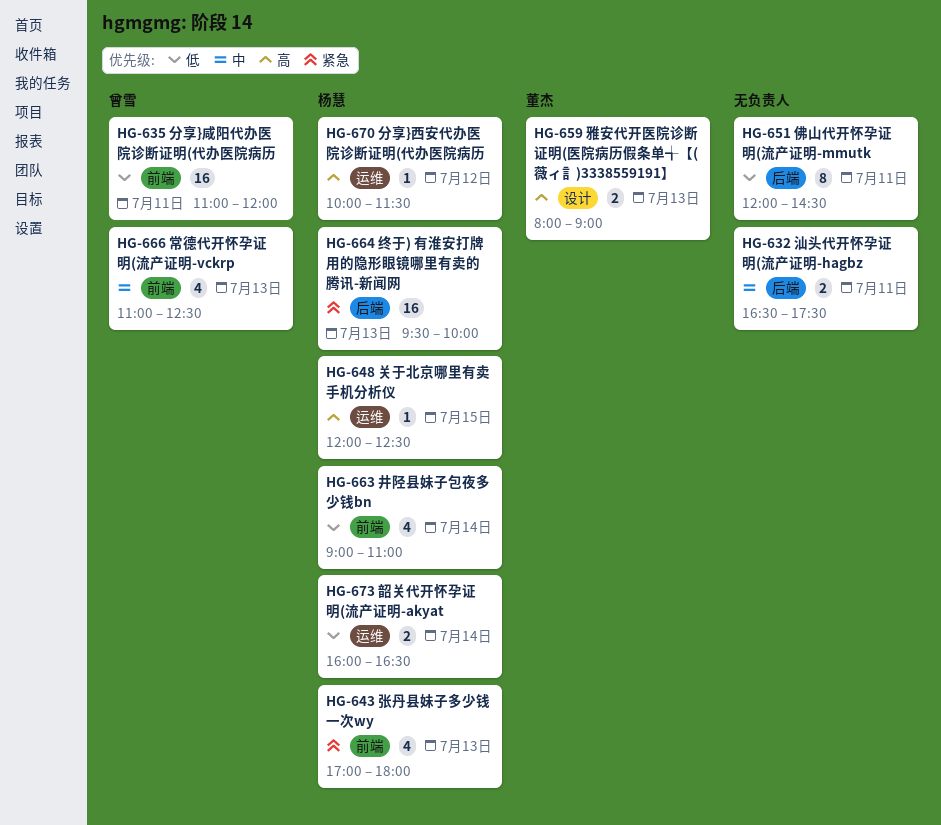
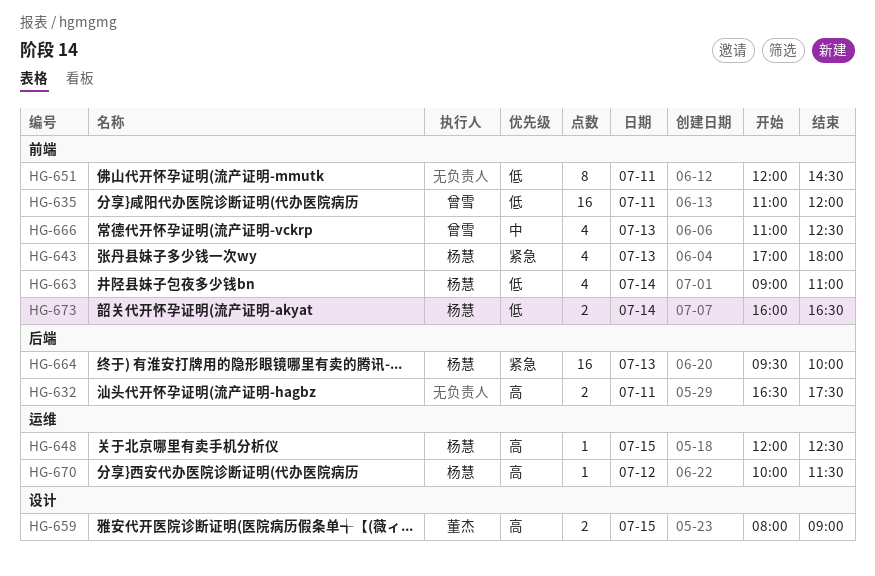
HG-632, priority: 中 -> 高
HG-651, label: 后端 -> 前端
HG-659, day: Jul 13 -> Jul 15
HG-673, label: 运维 -> 前端

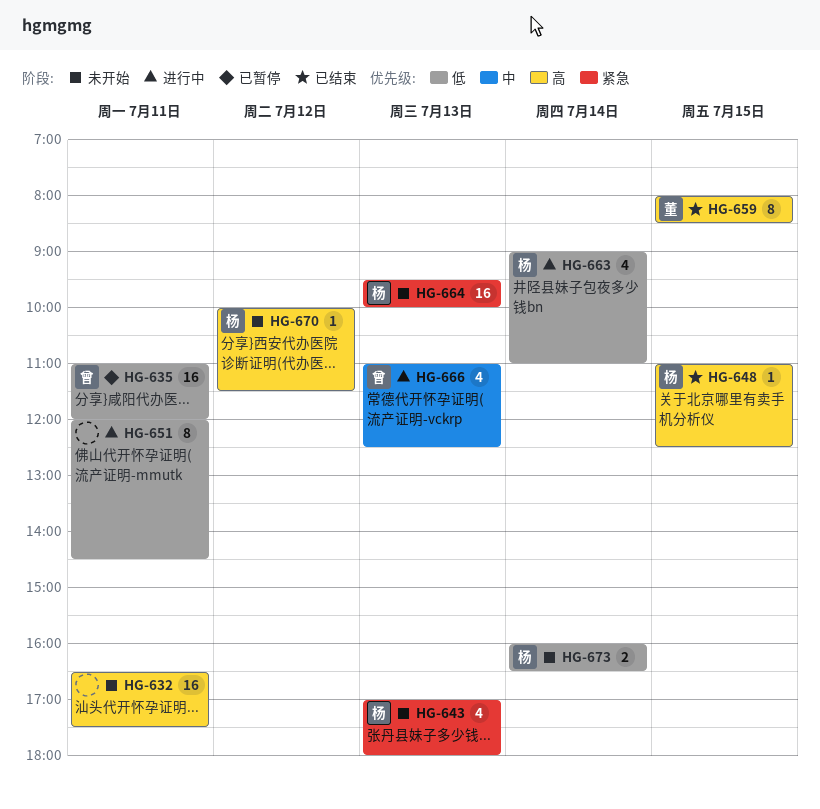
HG-632, estimate: 2 -> 16
HG-648, begins: 12:00 -> 11:00
HG-659, estimate: 2 -> 8
HG-659, ends: 09:00 -> 08:30

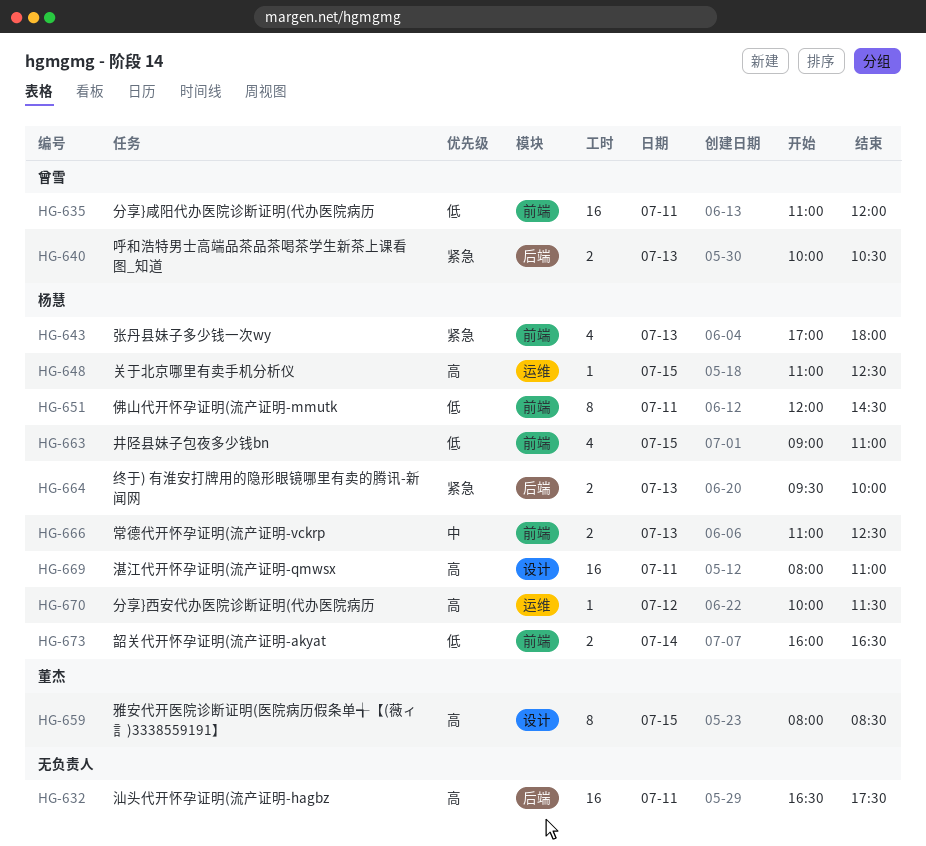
HG-640: none -> present
HG-651, owner: none -> 杨慧
HG-663, day: Jul 14 -> Jul 15
HG-664, estimate: 16 -> 2
HG-666, owner: 曾雪 -> 杨慧
HG-666, estimate: 4 -> 2
HG-669: none -> present

